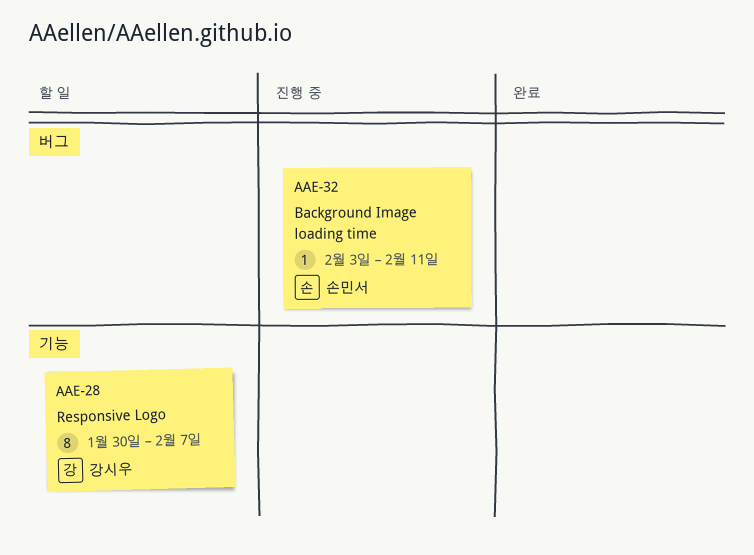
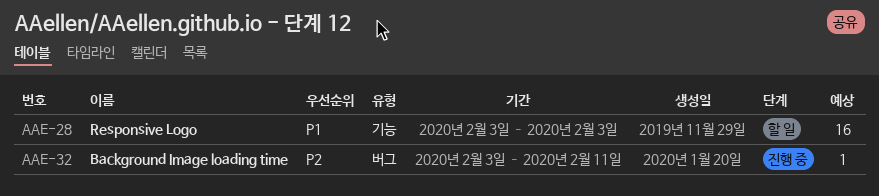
AAE-28, estimate: 8 -> 16
AAE-28, start: Jan 30 -> Feb 3
AAE-28, due: Feb 7 -> Feb 3

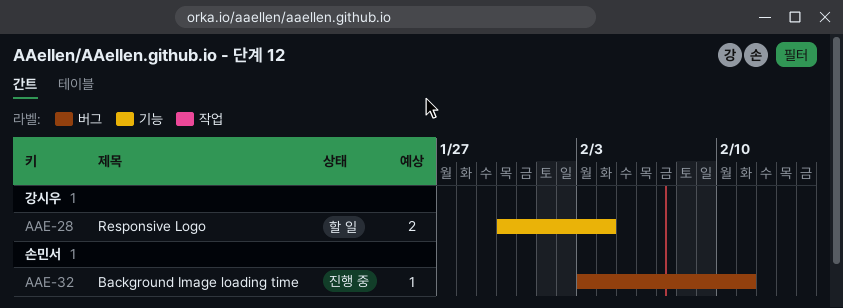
AAE-28, estimate: 16 -> 2
AAE-28, start: Feb 3 -> Jan 30
AAE-28, due: Feb 3 -> Feb 4

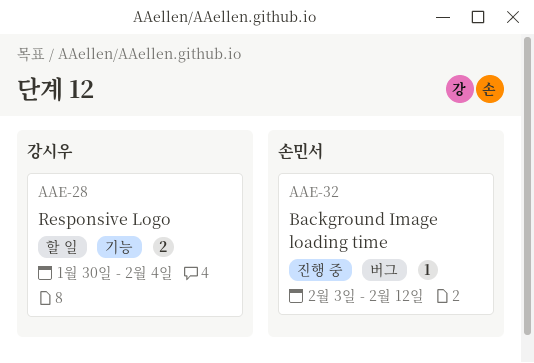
AAE-32, due: Feb 11 -> Feb 12

